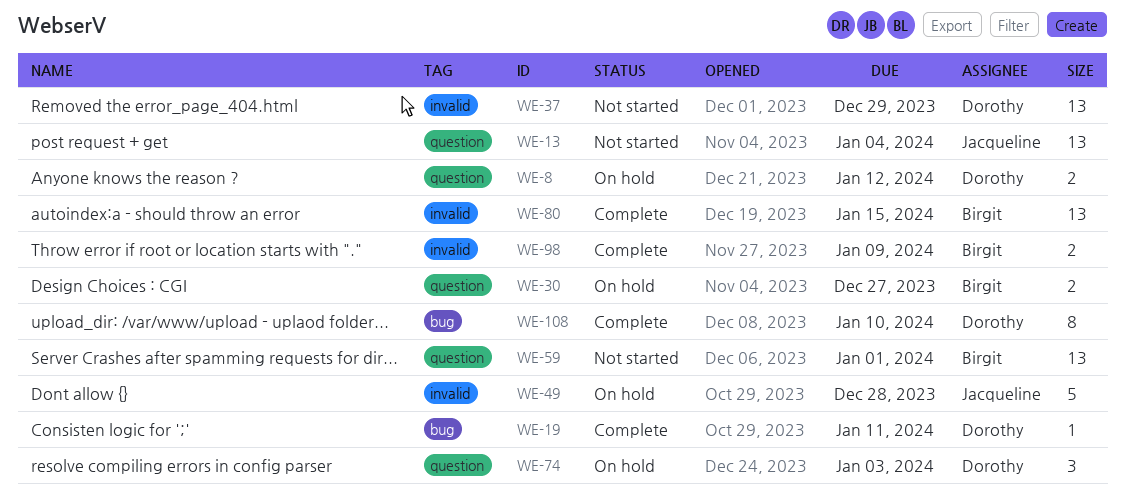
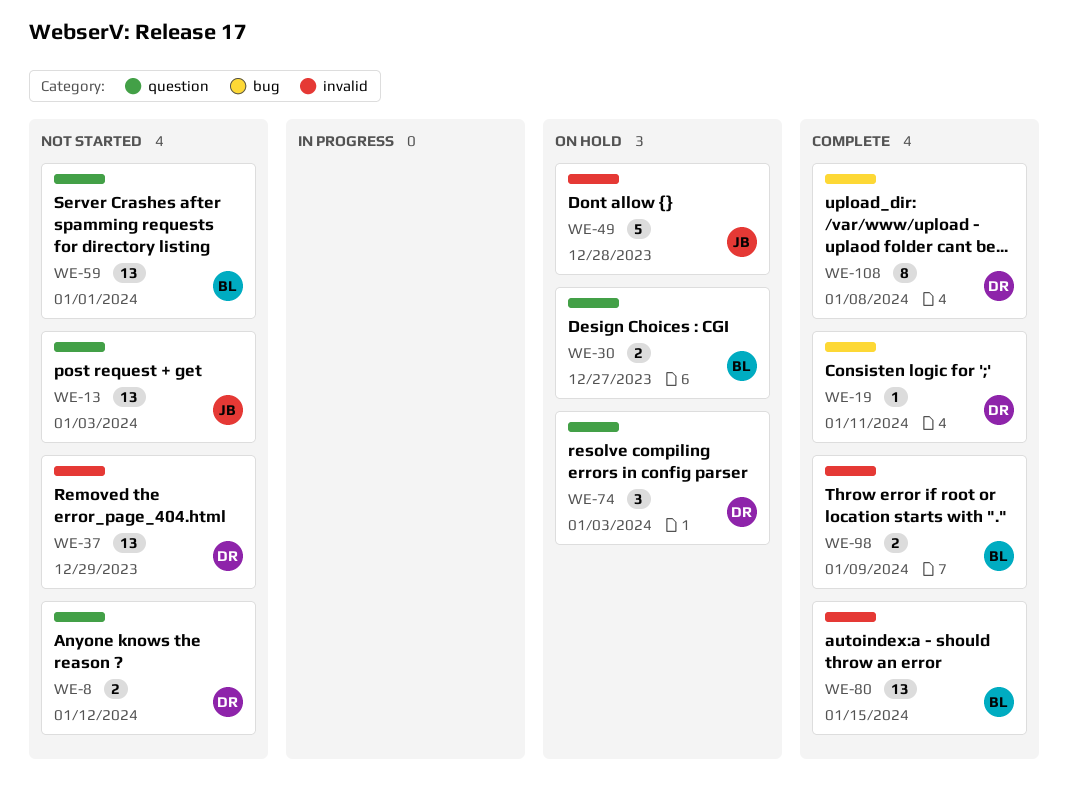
WE-8, status: On hold -> Not started
WE-13, due: Jan 4 -> Jan 3
WE-108, due: Jan 10 -> Jan 8

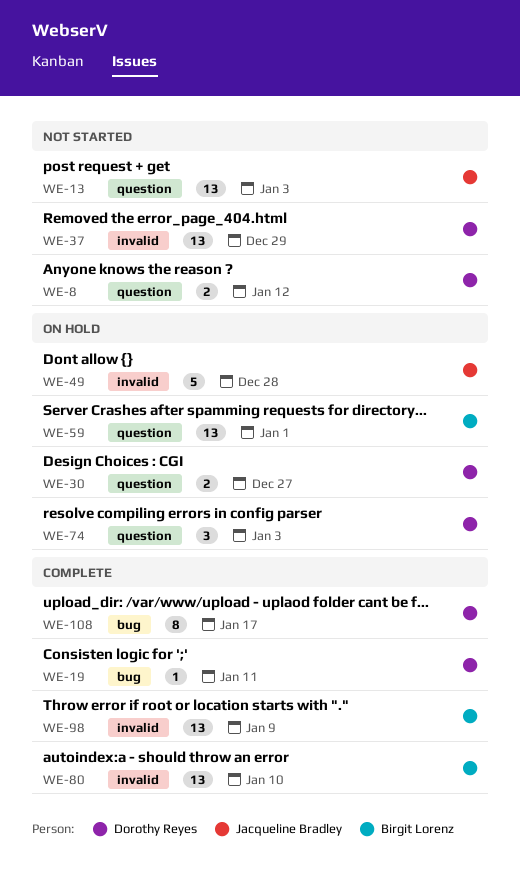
WE-30, owner: Birgit Lorenz -> Dorothy Reyes
WE-59, status: Not started -> On hold
WE-80, due: Jan 15 -> Jan 10
WE-98, estimate: 2 -> 13
WE-108, due: Jan 8 -> Jan 17

